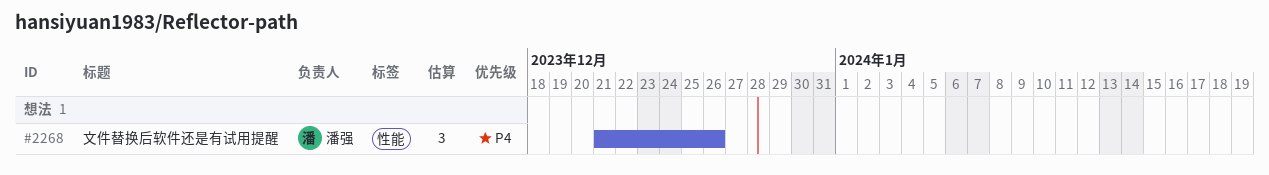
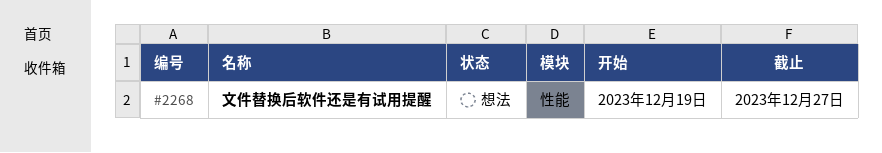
#2268, start: Dec 21 -> Dec 19
#2268, due: Dec 26 -> Dec 27

